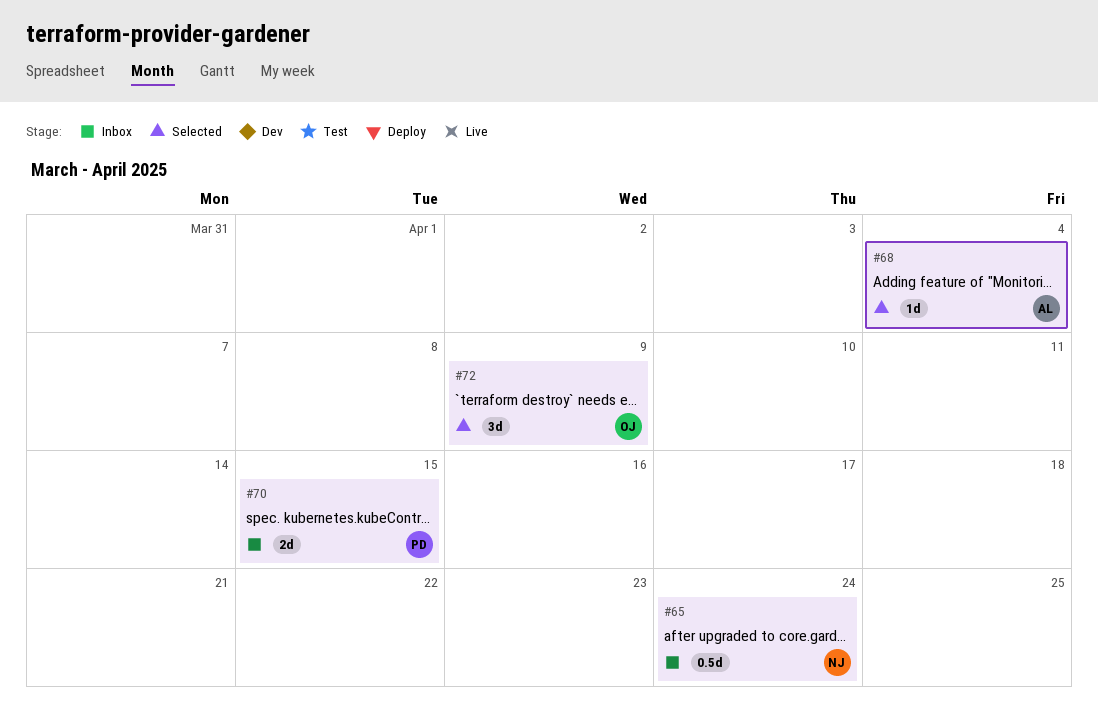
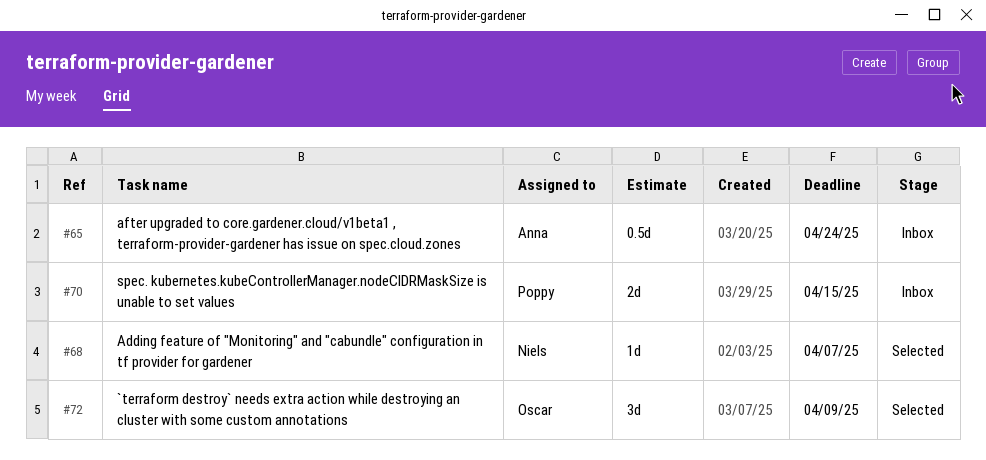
#65, owner: Niels -> Anna
#68, owner: Anna -> Niels
#68, due: Apr 4 -> Apr 7

